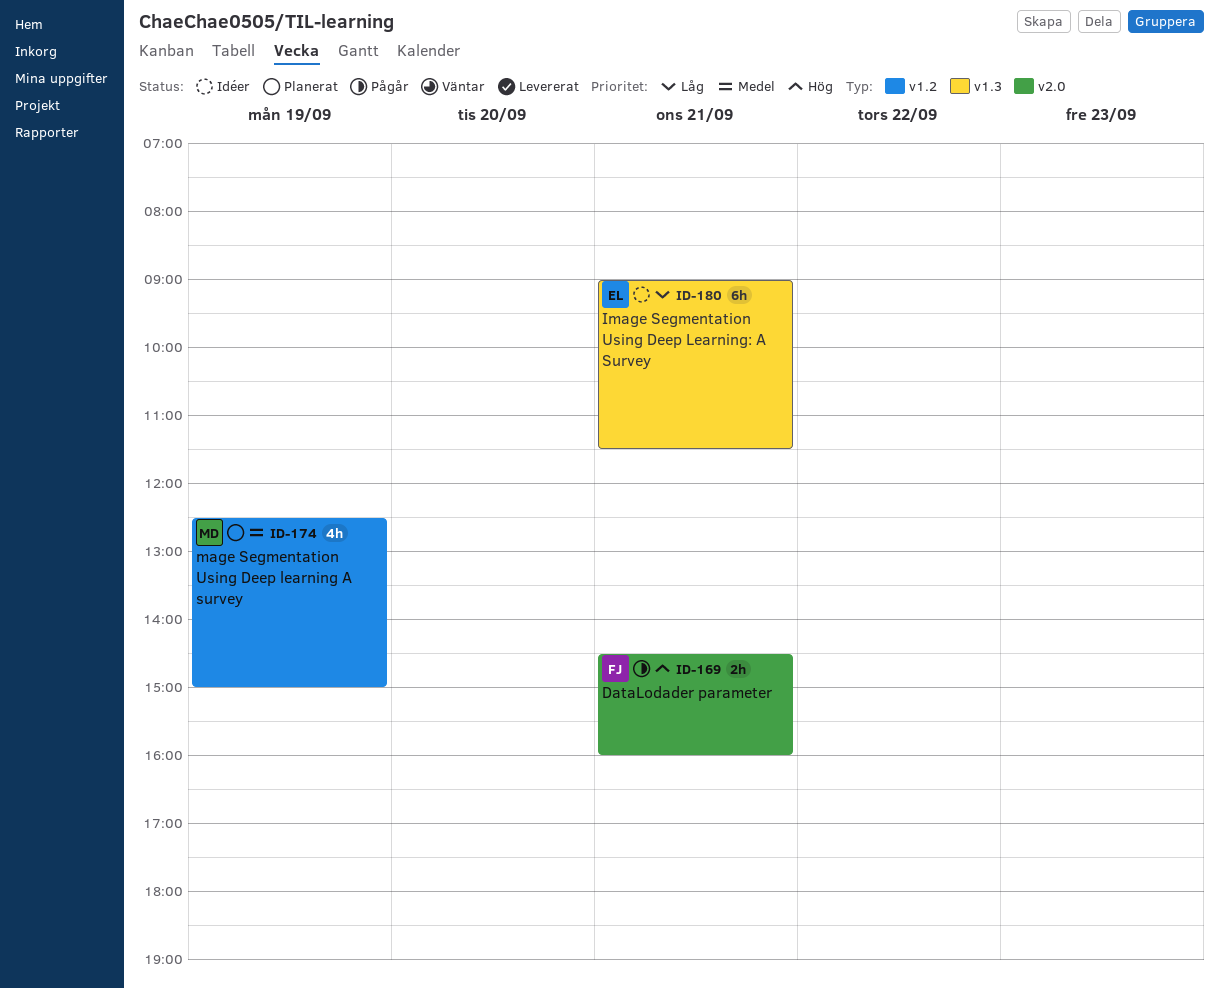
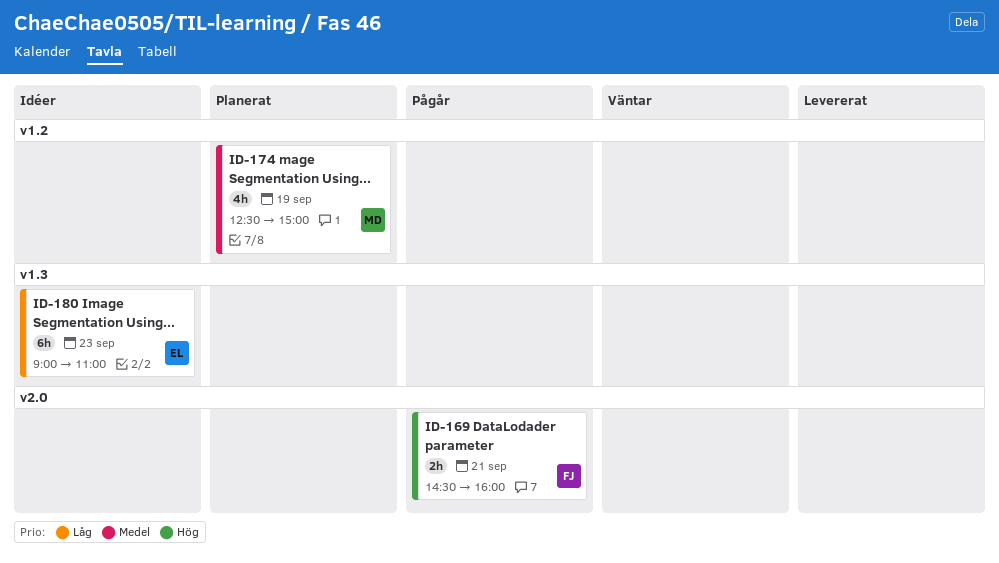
ID-180, day: Sep 21 -> Sep 23
ID-180, ends: 11:30 -> 11:00

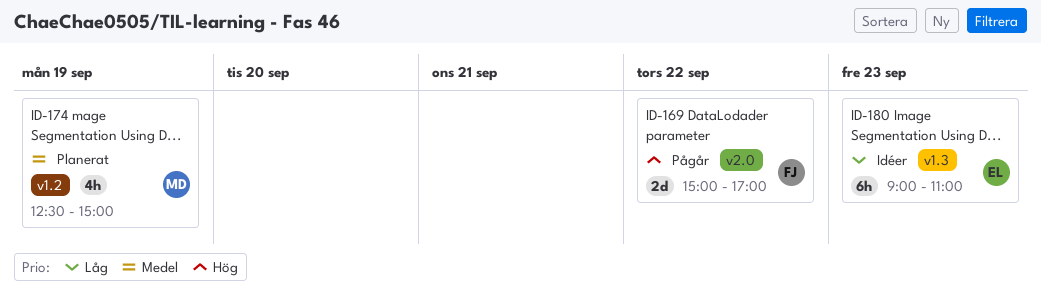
ID-169, estimate: 2h -> 2d
ID-169, day: Sep 21 -> Sep 22
ID-169, begins: 14:30 -> 15:00
ID-169, ends: 16:00 -> 17:00

